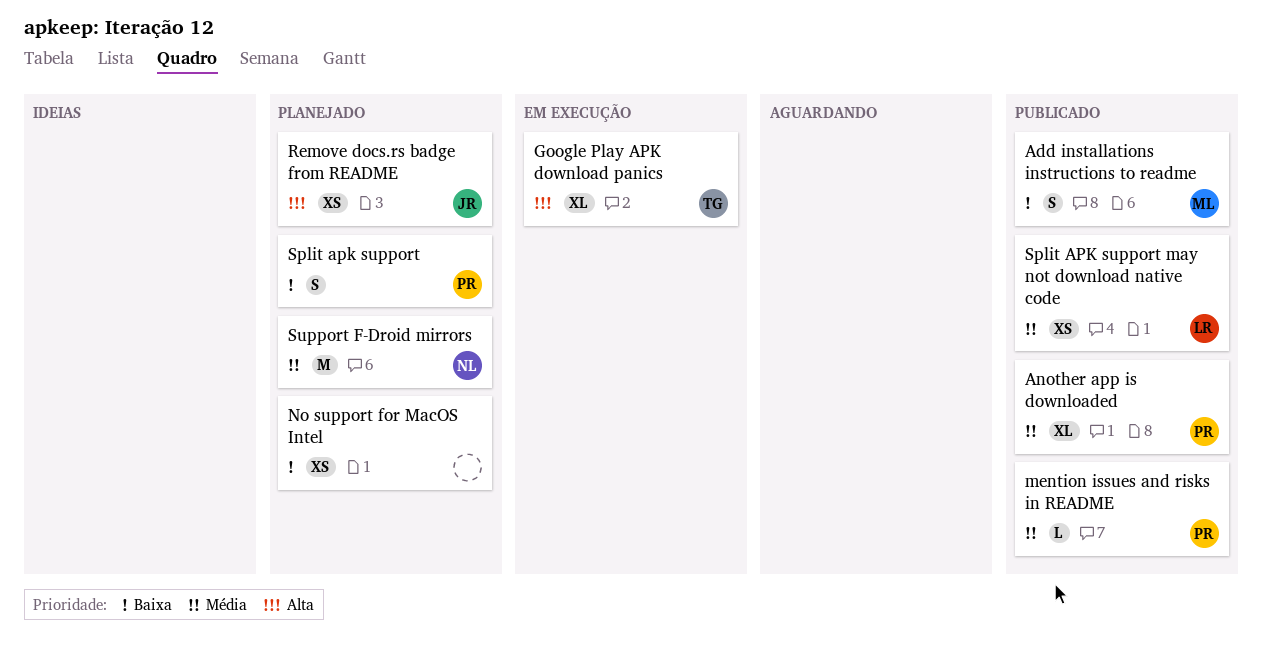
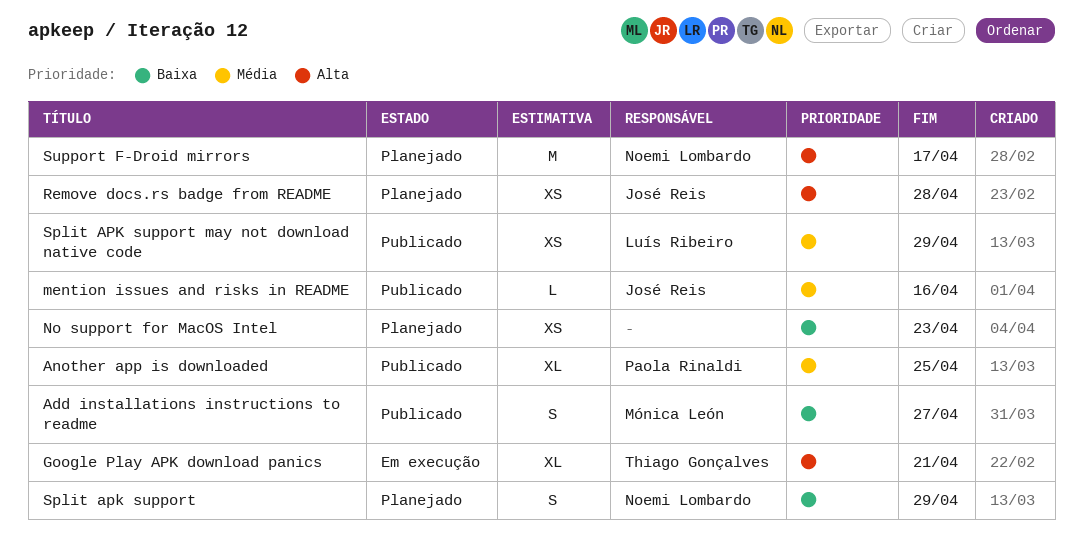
mention issues and risks in README, owner: Paola Rinaldi -> José Reis
Split apk support, owner: Paola Rinaldi -> Noemi Lombardo
Support F-Droid mirrors, priority: Média -> Alta

